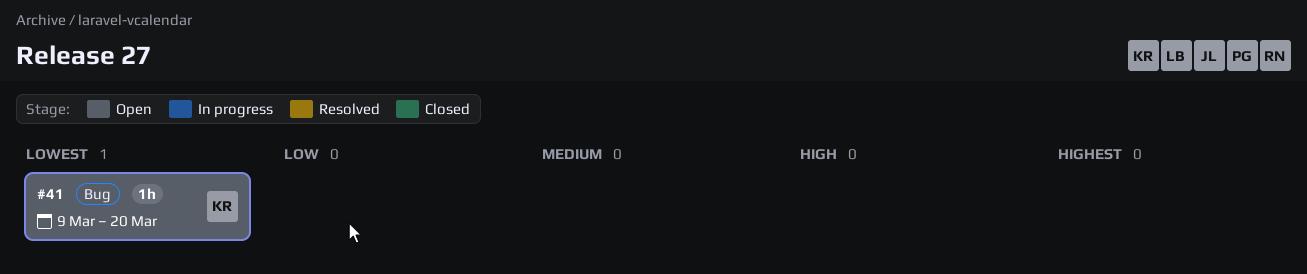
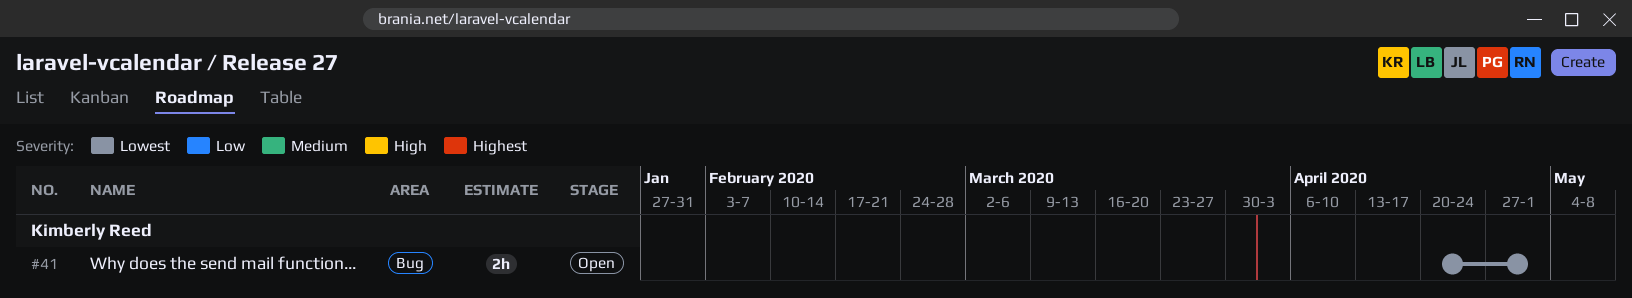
#41, estimate: 1h -> 2h
#41, start: Mar 9 -> Apr 20
#41, due: Mar 20 -> May 1

